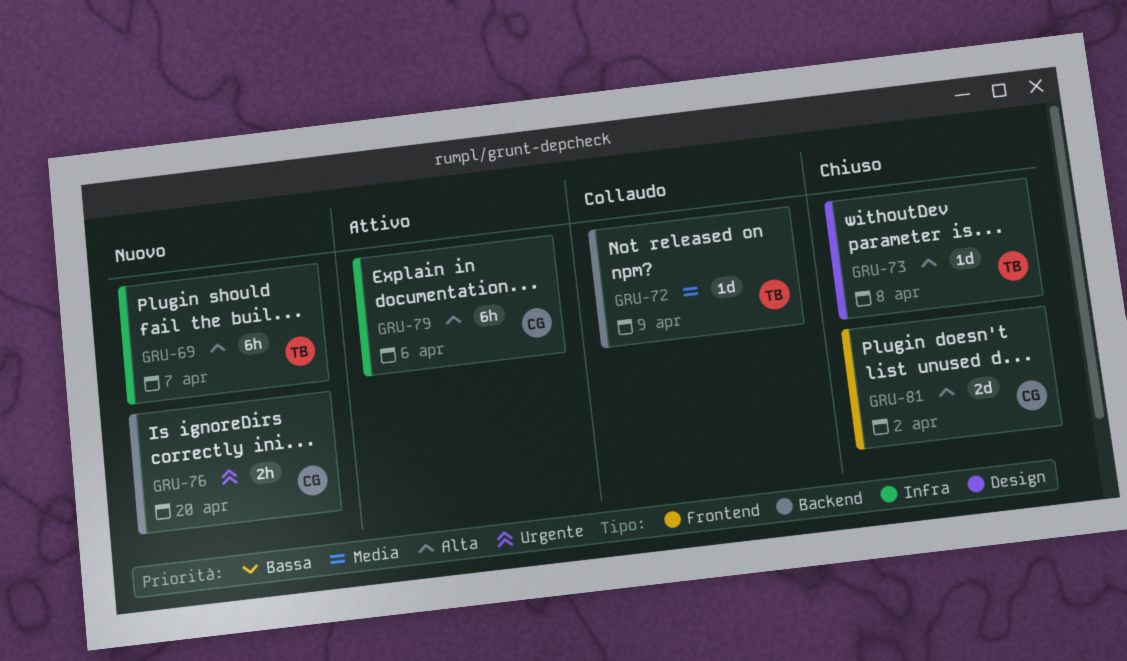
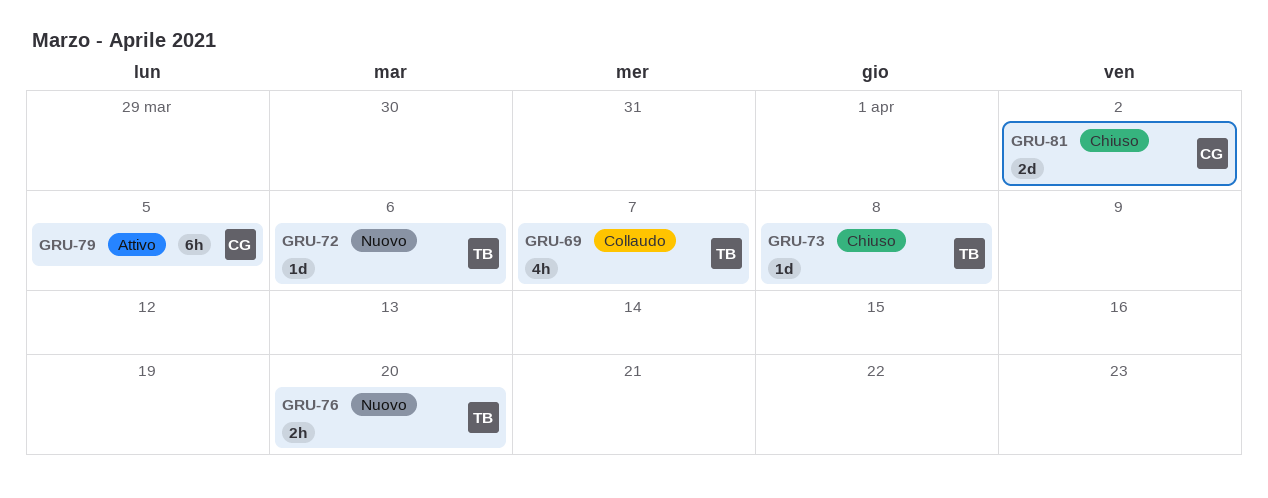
GRU-69, status: Nuovo -> Collaudo
GRU-69, estimate: 6h -> 4h
GRU-72, status: Collaudo -> Nuovo
GRU-72, due: Apr 9 -> Apr 6
GRU-76, owner: CG -> TB
GRU-79, due: Apr 6 -> Apr 5

